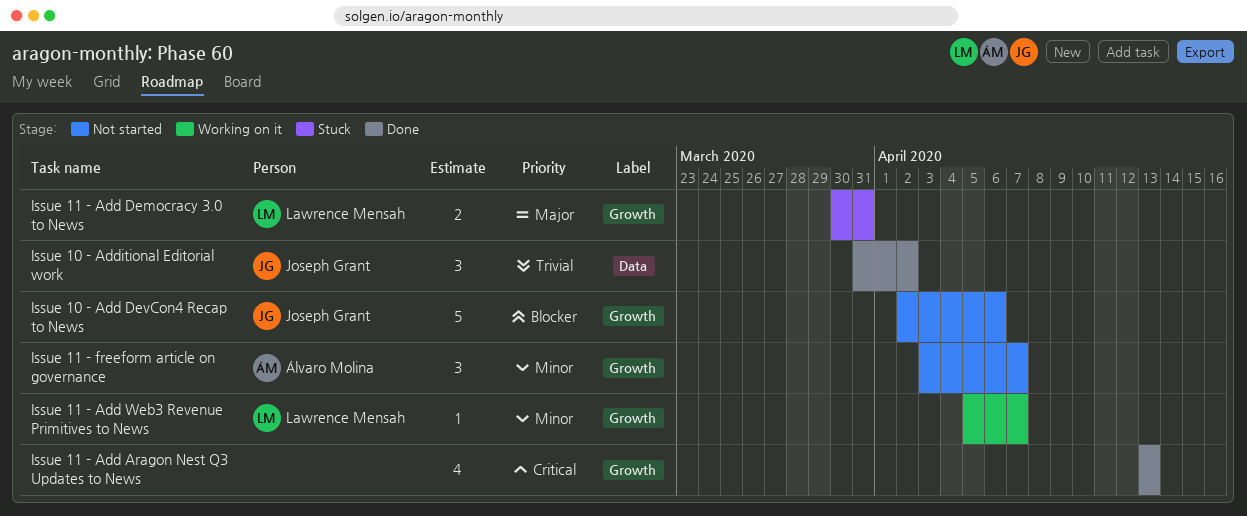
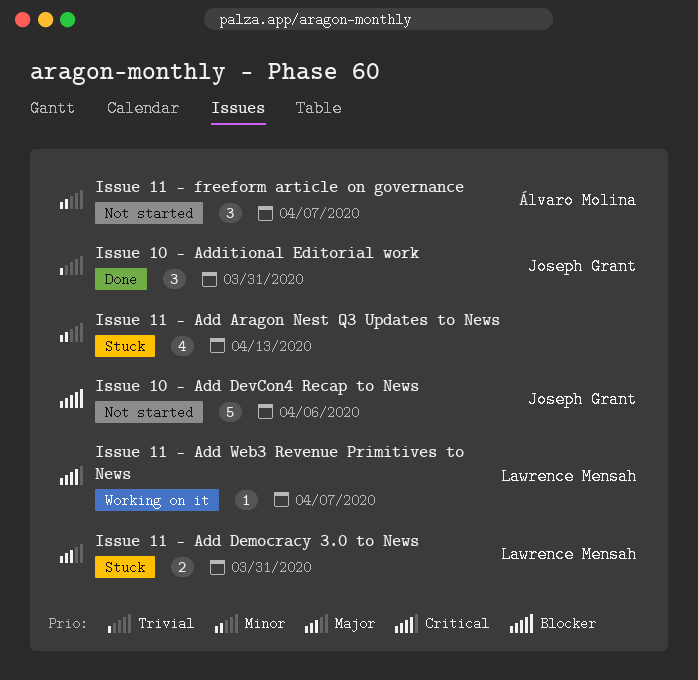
Issue 10 - Additional Editorial work, due: Apr 2 -> Mar 31
Issue 11 - Add Aragon Nest Q3 Updates to News, status: Done -> Stuck
Issue 11 - Add Aragon Nest Q3 Updates to News, priority: Critical -> Minor
Issue 11 - Add Web3 Revenue Primitives to News, priority: Minor -> Critical

